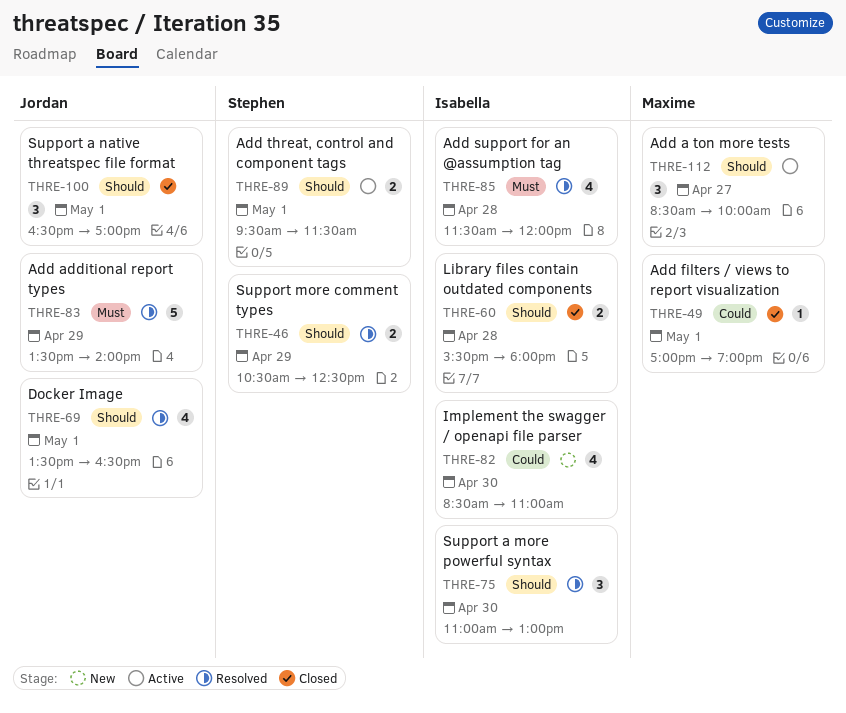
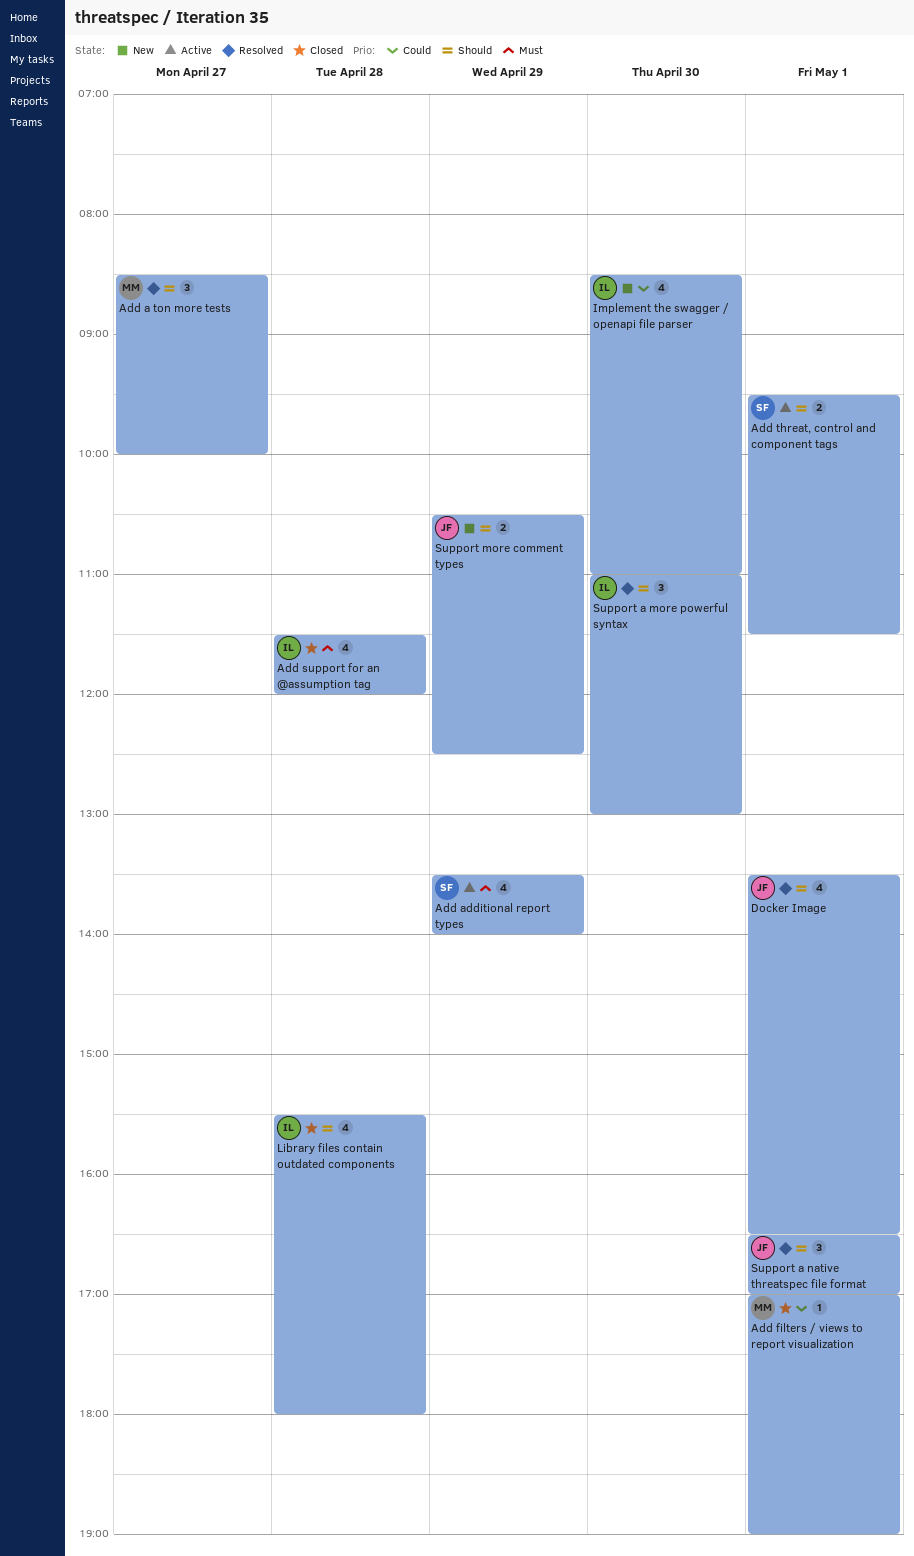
Add a ton more tests, status: Active -> Resolved
Add additional report types, status: Resolved -> Active
Add additional report types, owner: Jordan -> Stephen
Add additional report types, estimate: 5 -> 4
Add support for an @assumption tag, status: Resolved -> Closed
Library files contain outdated components, estimate: 2 -> 4
Support a native threatspec file format, status: Closed -> Resolved
Support more comment types, status: Resolved -> New
Support more comment types, owner: Stephen -> Jordan

